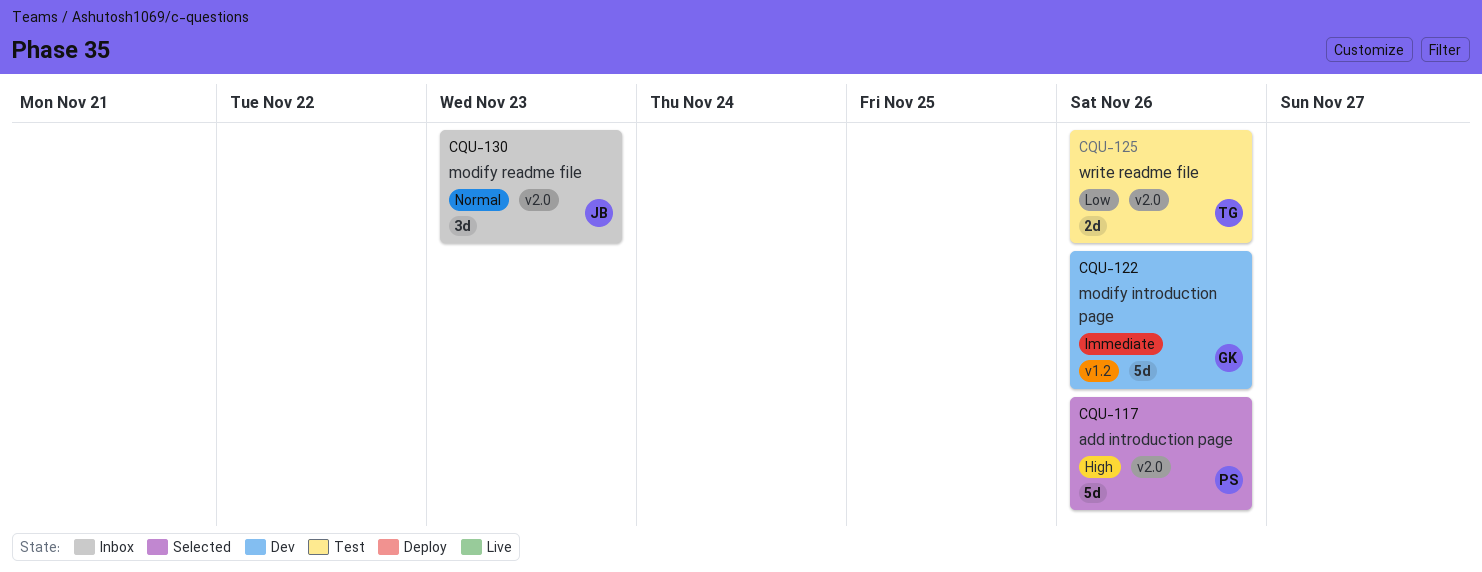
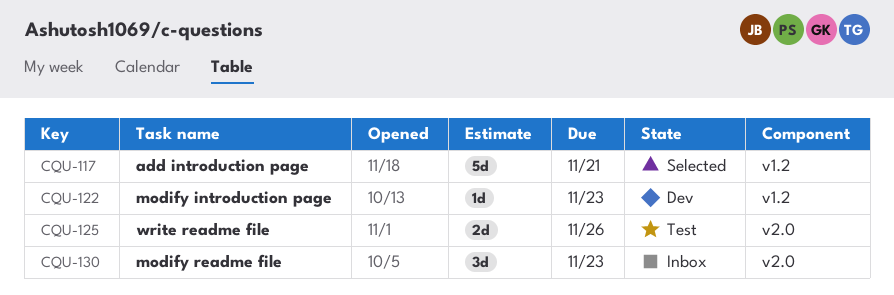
CQU-117, label: v2.0 -> v1.2
CQU-117, due: Nov 26 -> Nov 21
CQU-122, estimate: 5d -> 1d
CQU-122, due: Nov 26 -> Nov 23

